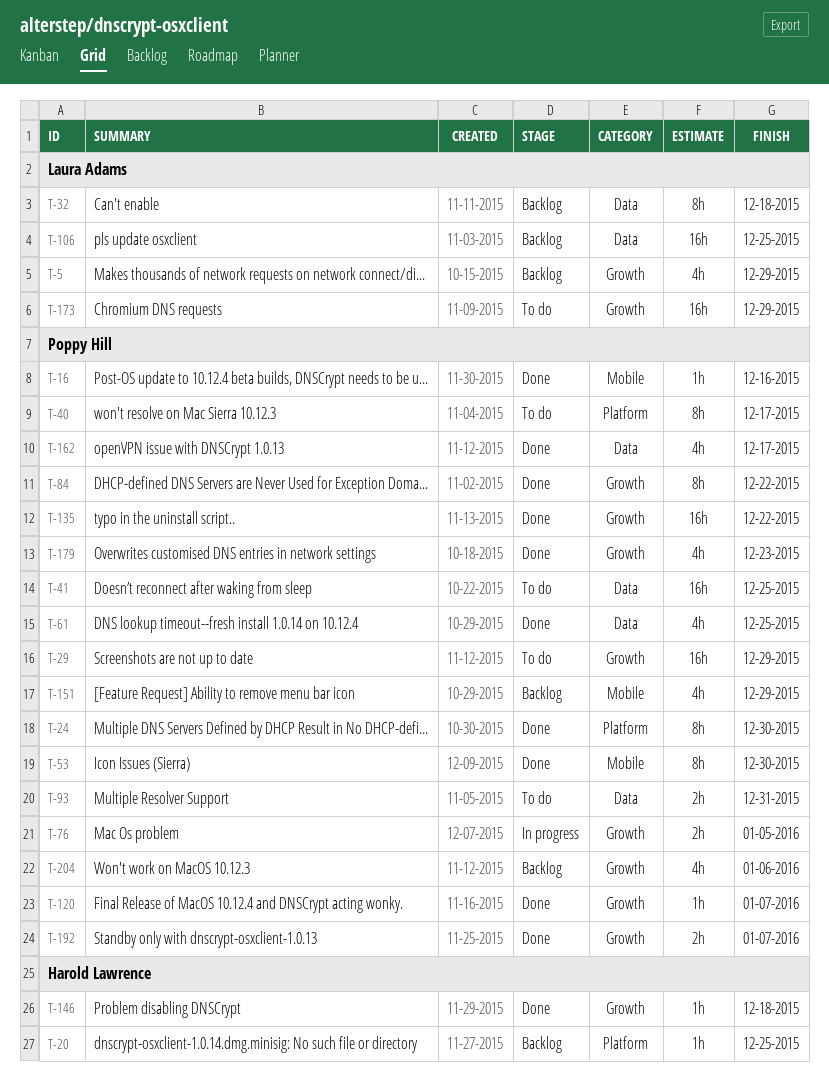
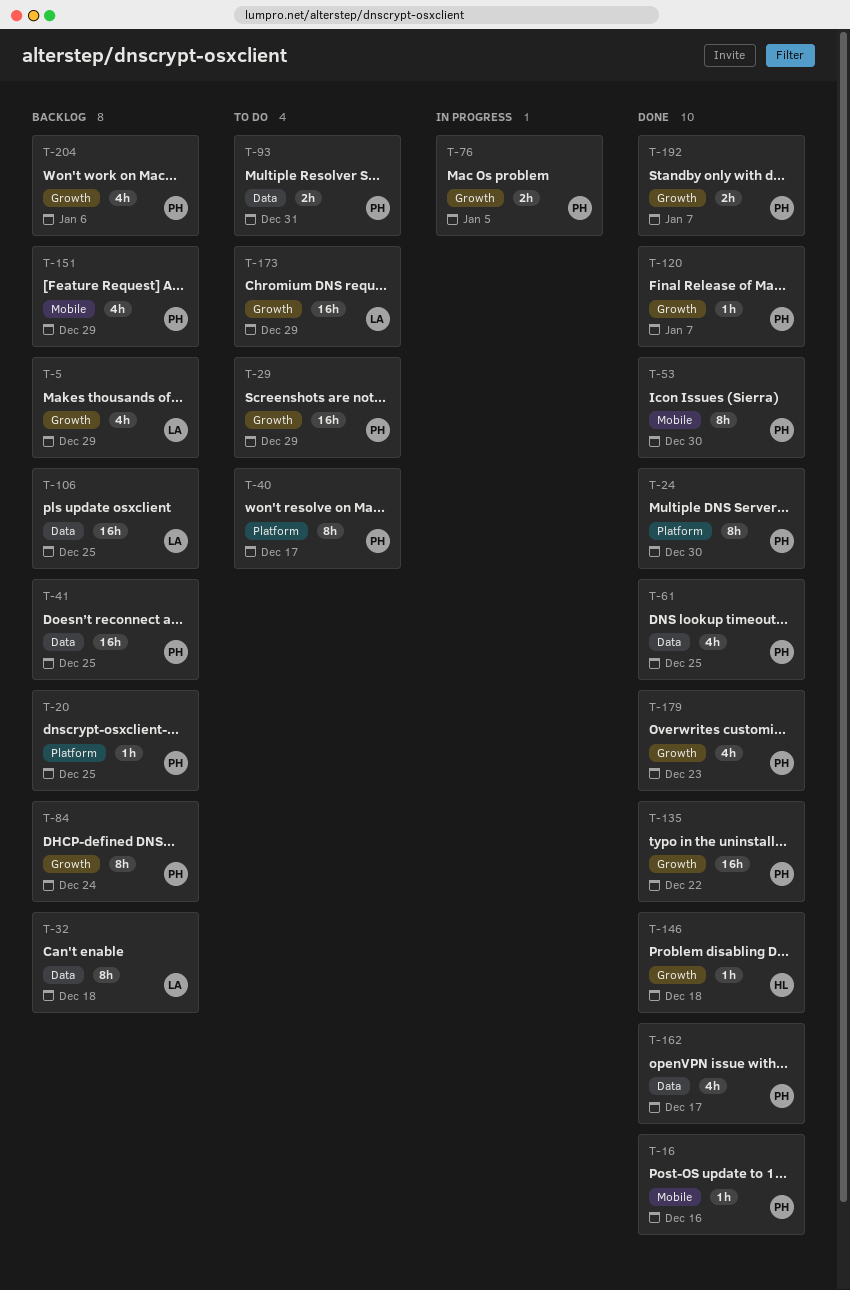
T-20, owner: Harold Lawrence -> Poppy Hill
T-41, status: To do -> Backlog
T-84, status: Done -> Backlog
T-84, due: Dec 22 -> Dec 24

